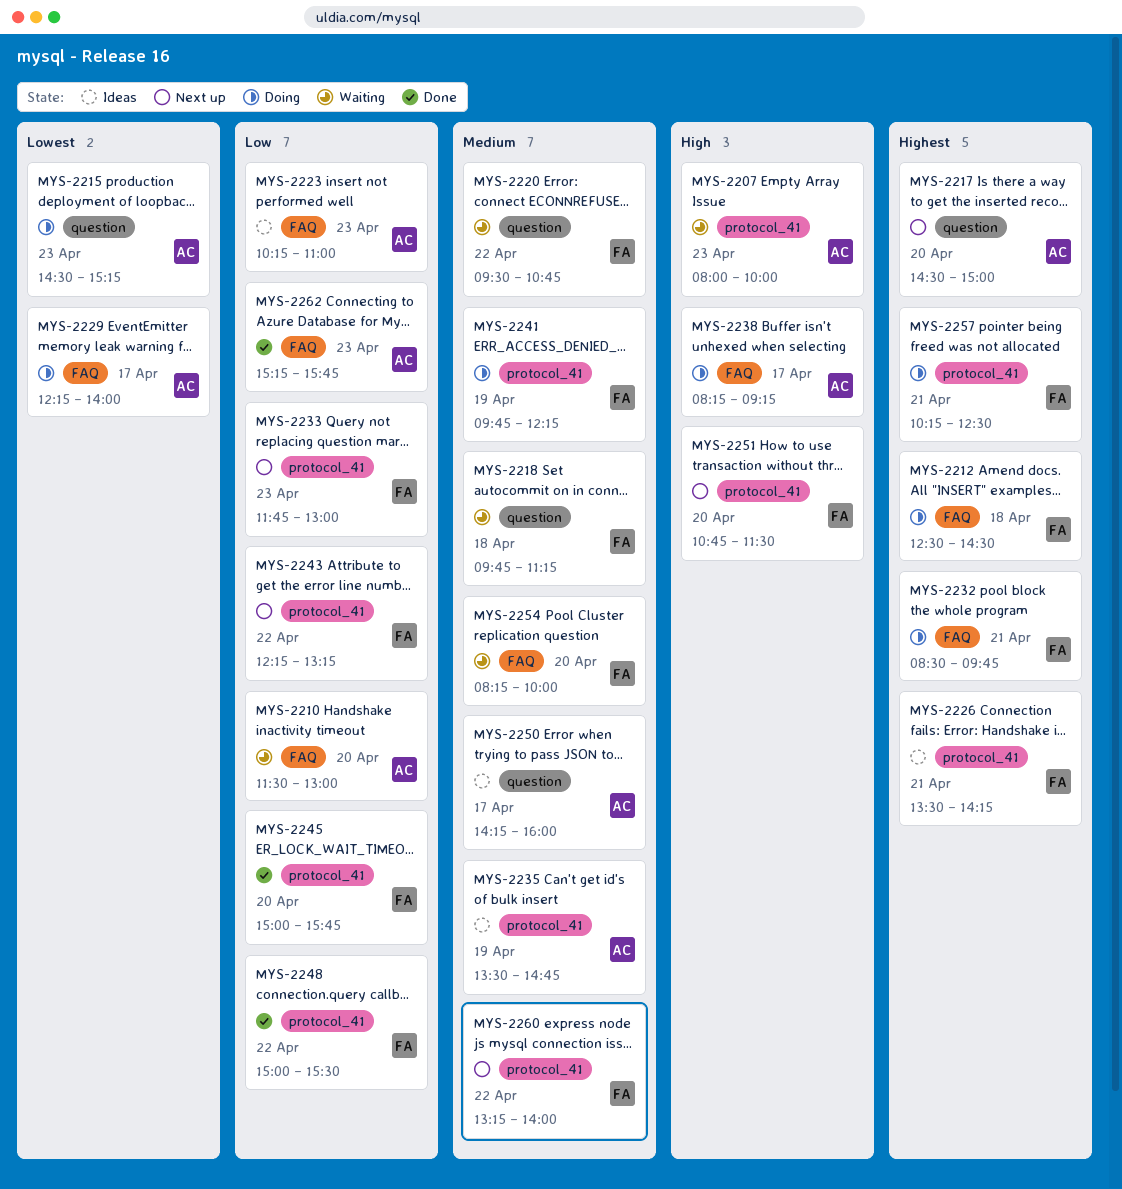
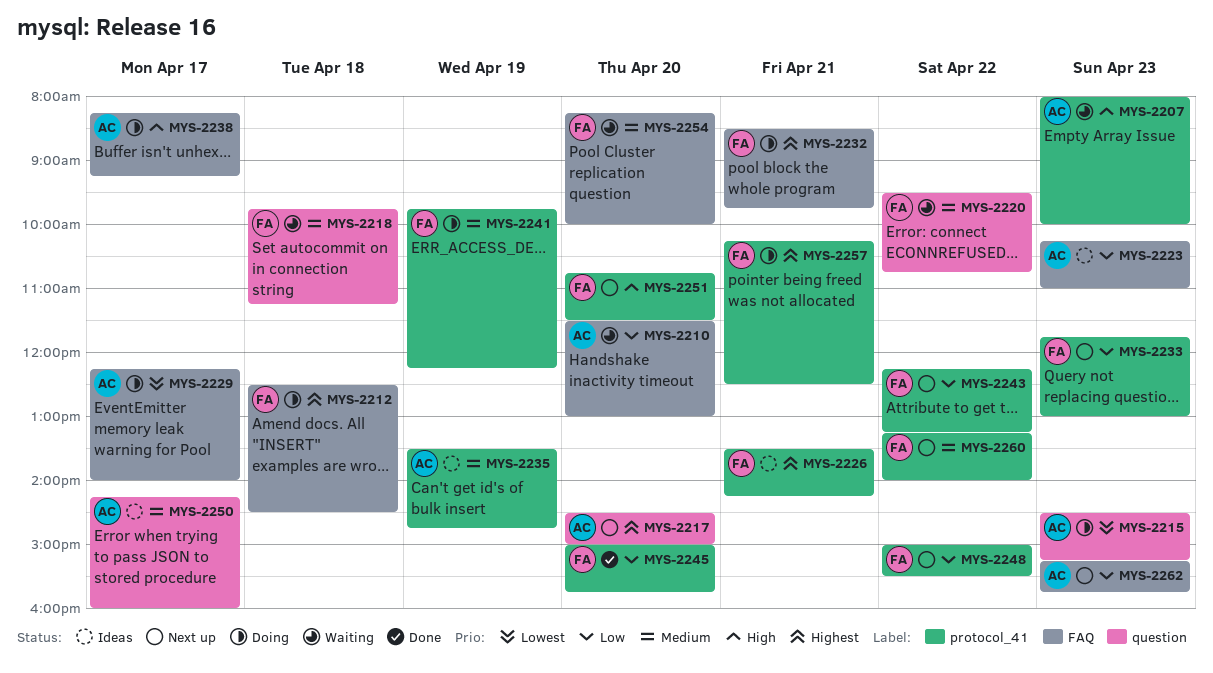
MYS-2248, status: Done -> Next up
MYS-2262, status: Done -> Next up

